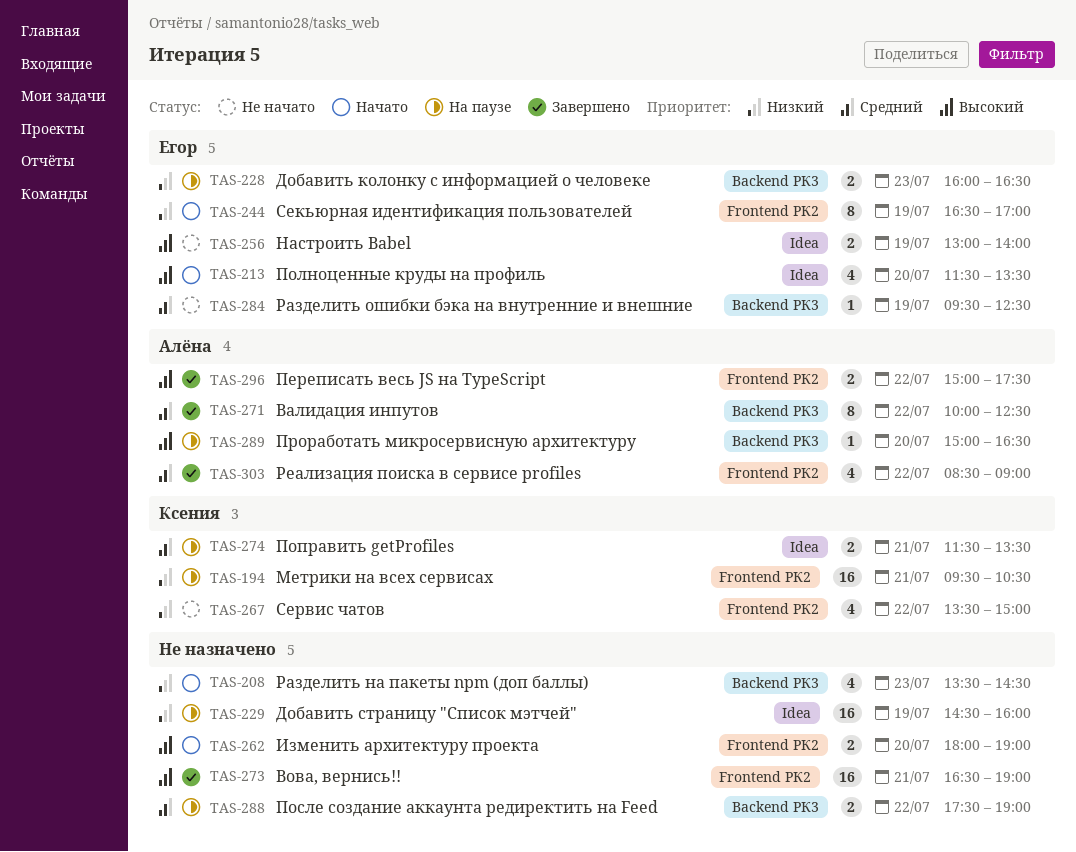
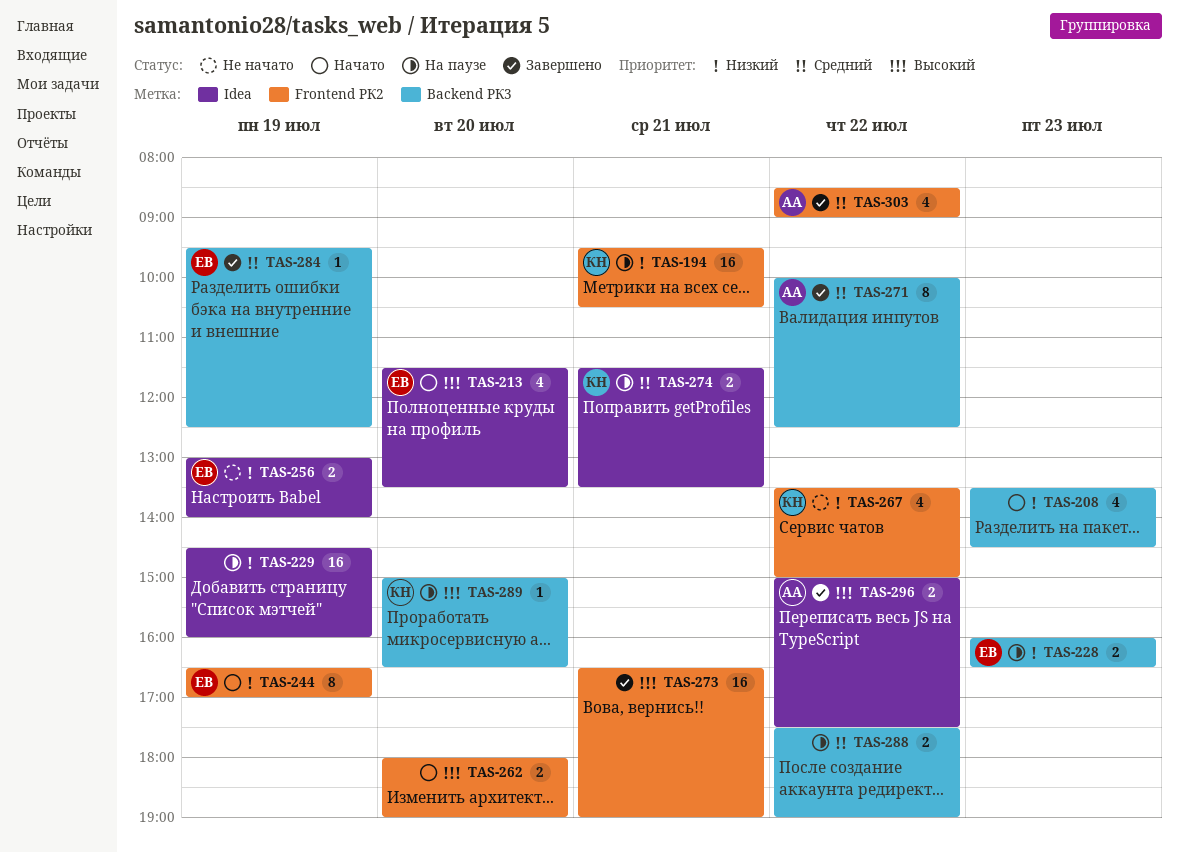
TAS-256, priority: Высокий -> Низкий
TAS-284, status: Не начато -> Завершено
TAS-289, owner: Алёна -> Ксения
TAS-296, label: Frontend РК2 -> Idea

